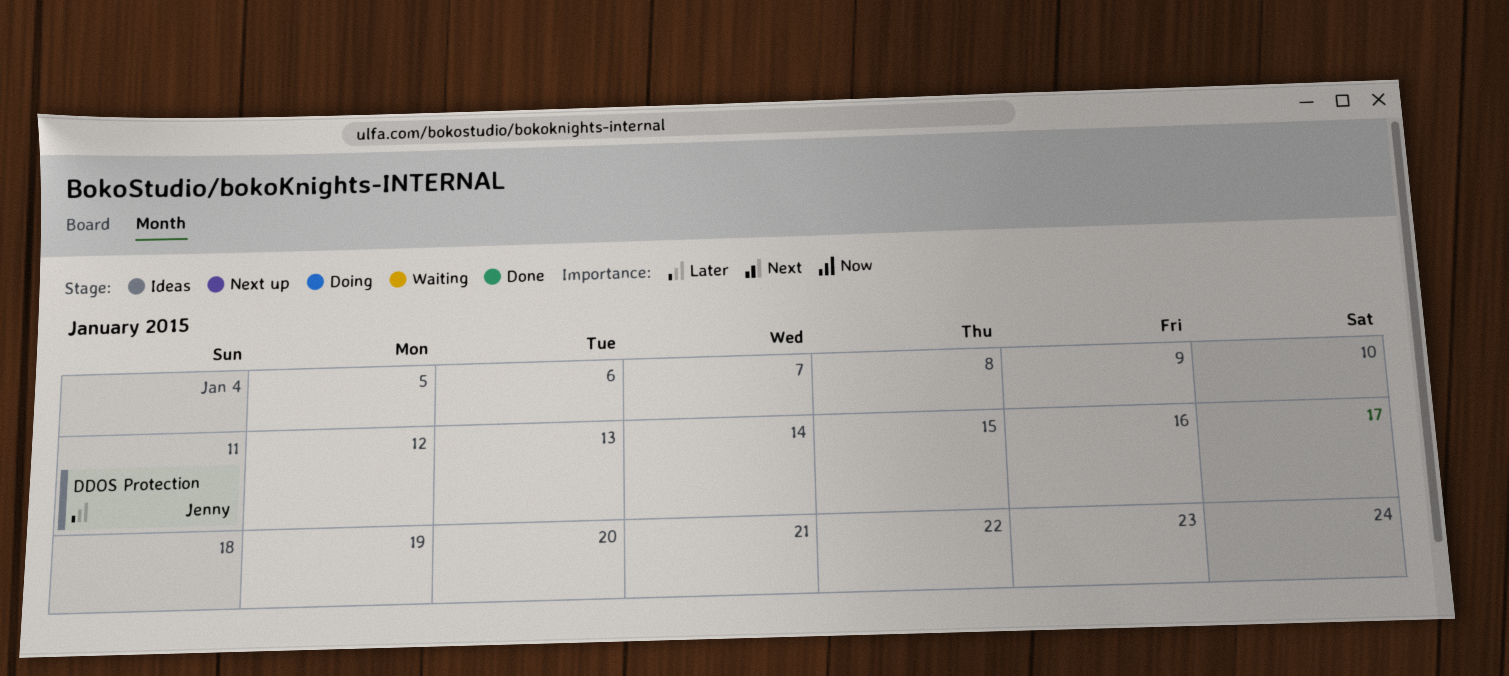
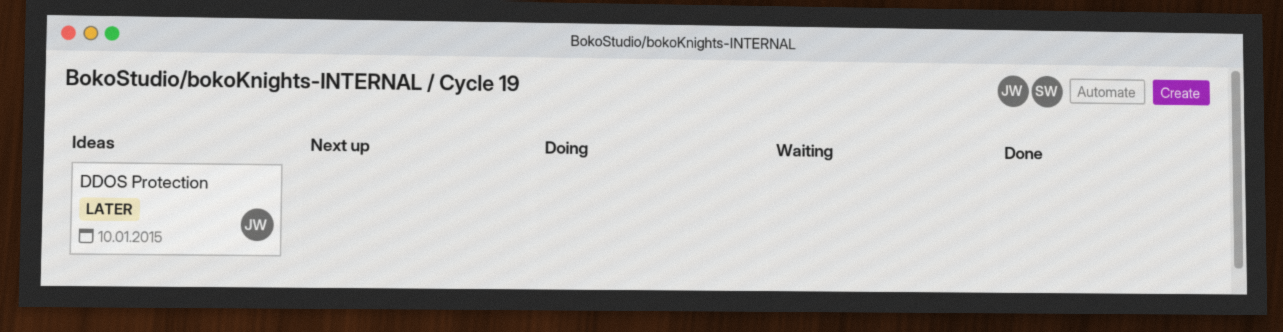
DDOS Protection, due: Jan 11 -> Jan 10

